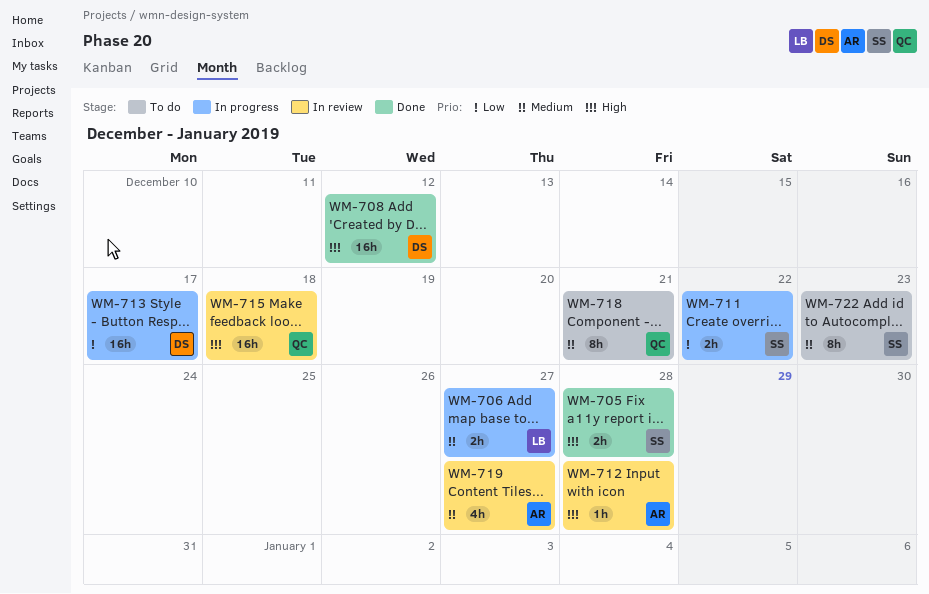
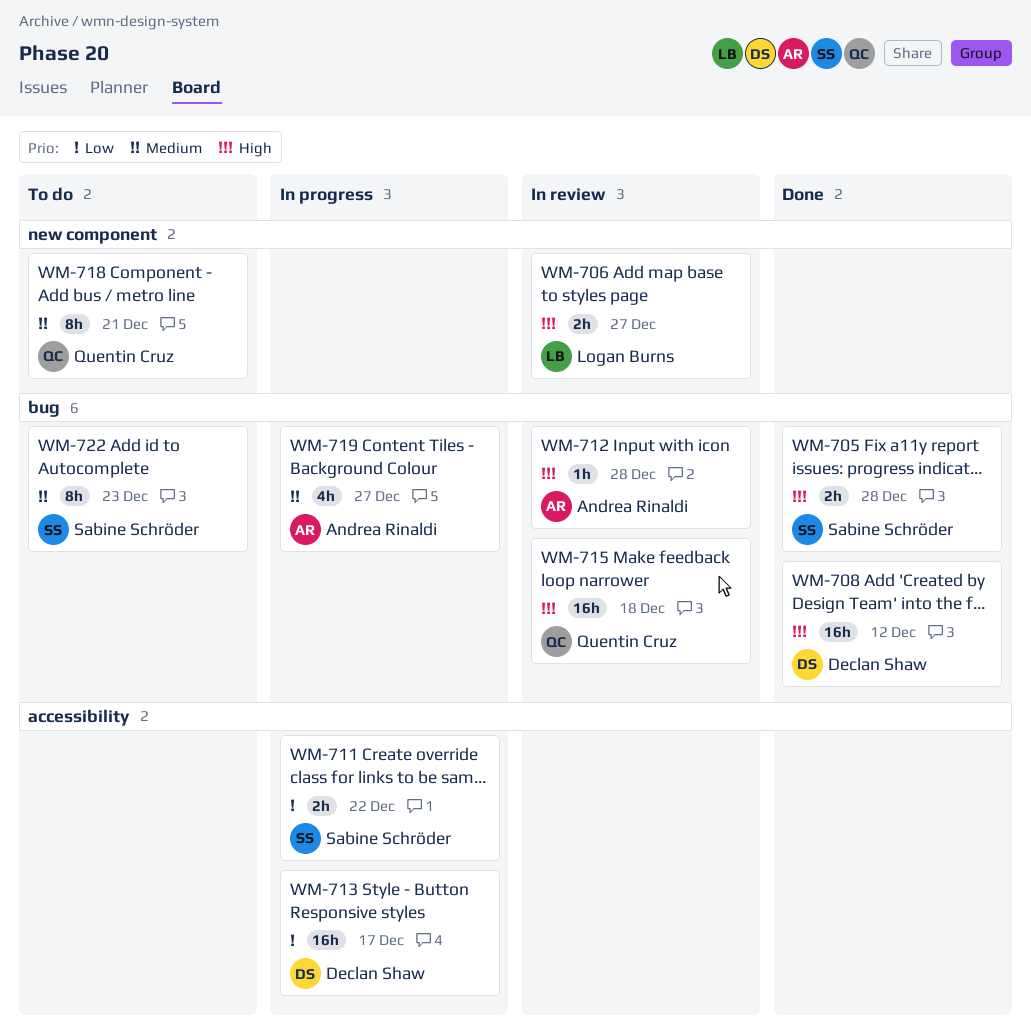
WM-706, status: In progress -> In review
WM-706, priority: Medium -> High
WM-719, status: In review -> In progress

